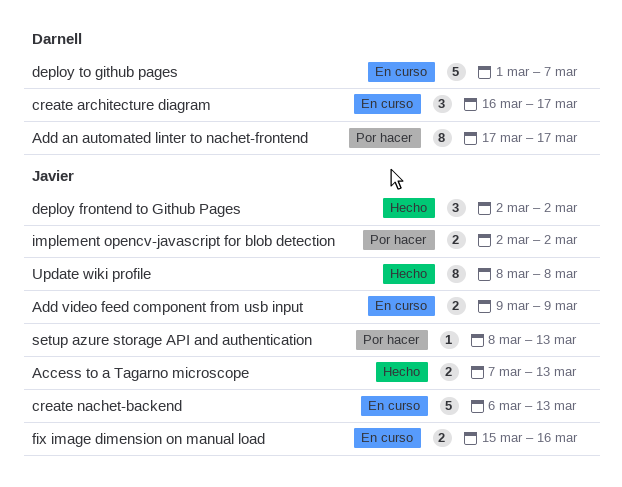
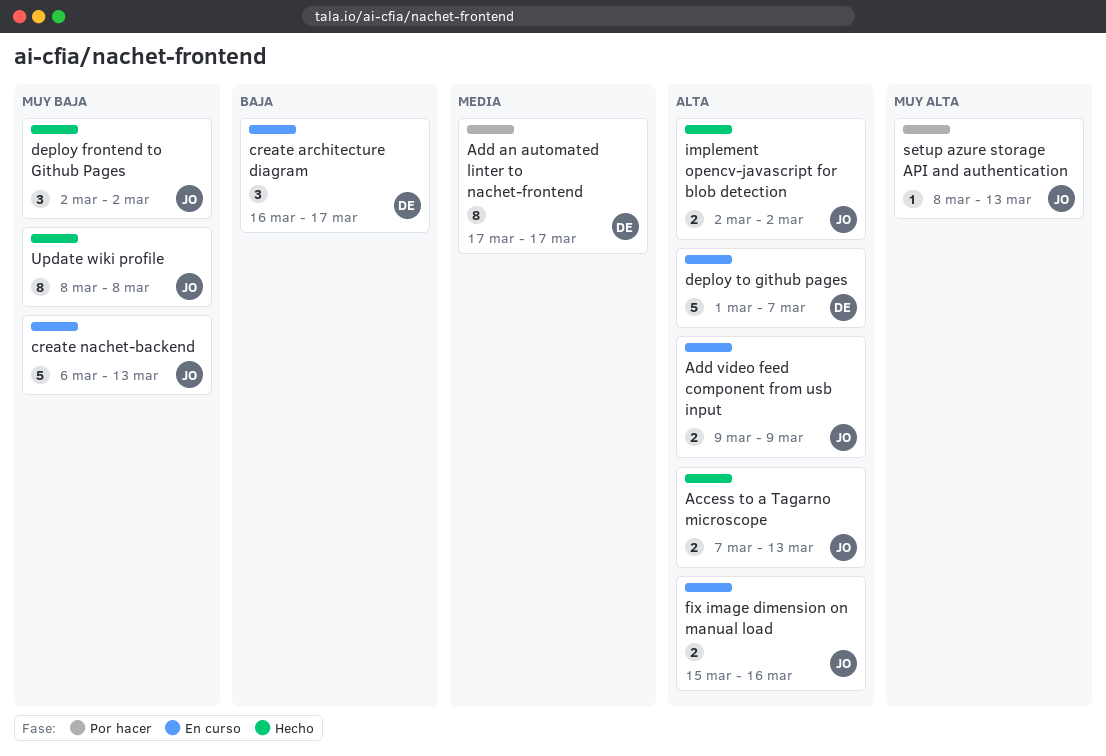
implement opencv-javascript for blob detection, status: Por hacer -> Hecho

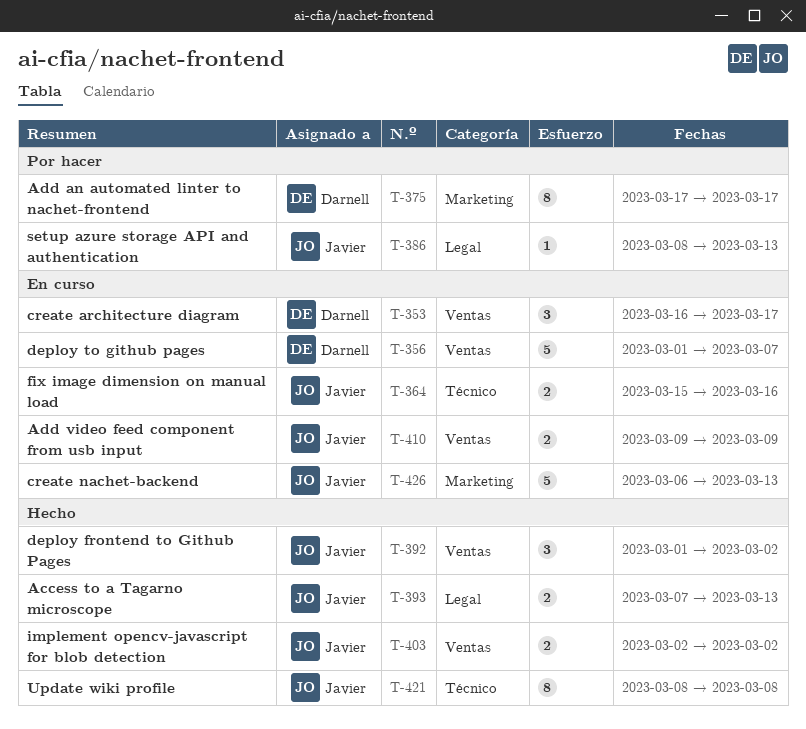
deploy frontend to Github Pages, start: Mar 2 -> Mar 1

